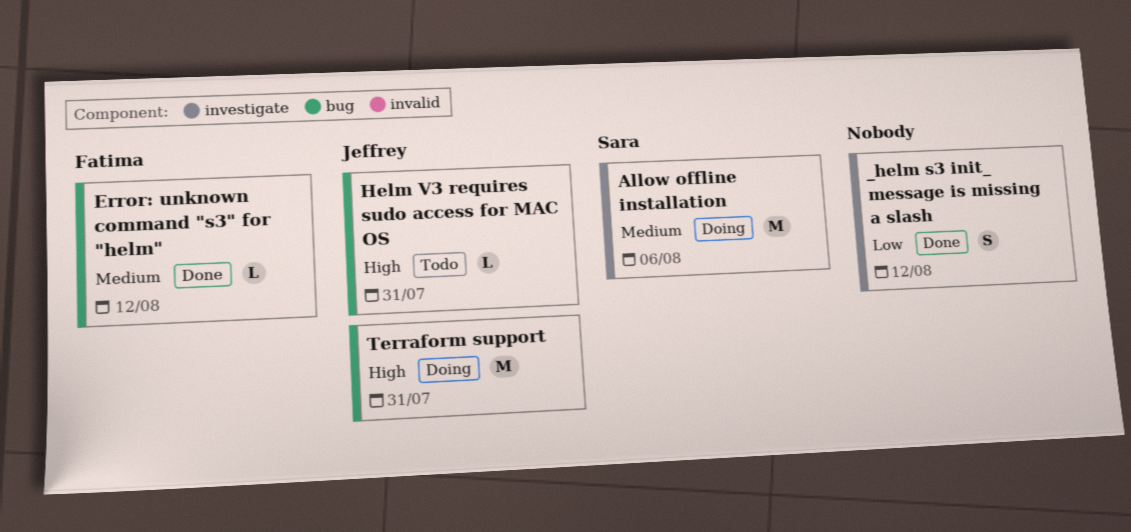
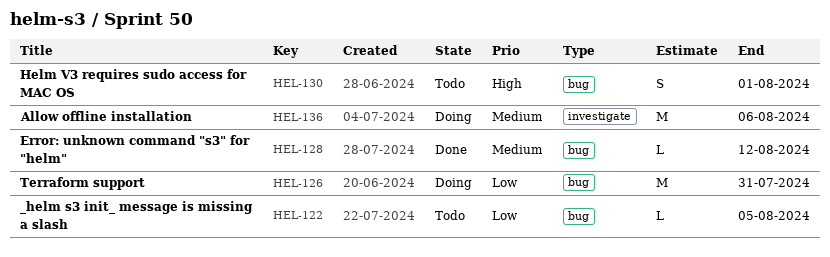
_helm s3 init_ message is missing a slash, status: Done -> Todo
_helm s3 init_ message is missing a slash, label: investigate -> bug
_helm s3 init_ message is missing a slash, estimate: S -> L
_helm s3 init_ message is missing a slash, due: Aug 12 -> Aug 5
Helm V3 requires sudo access for MAC OS, estimate: L -> S
Helm V3 requires sudo access for MAC OS, due: Jul 31 -> Aug 1
Terraform support, priority: High -> Low

